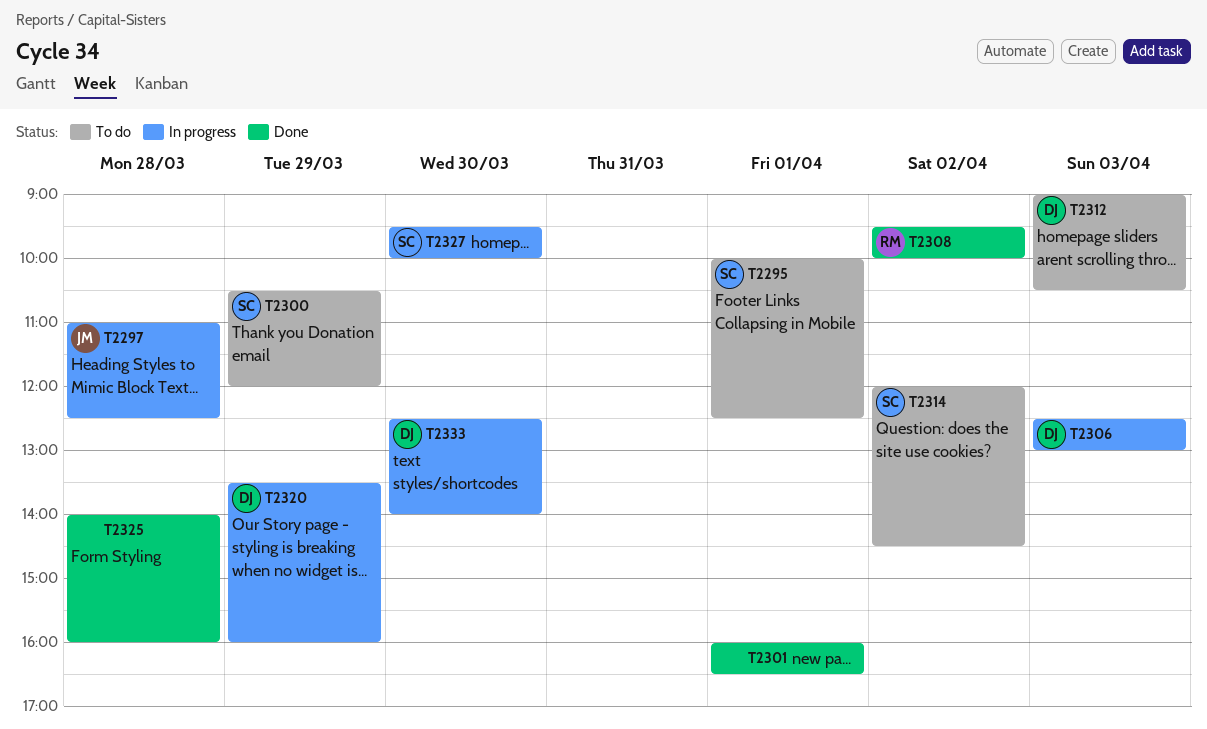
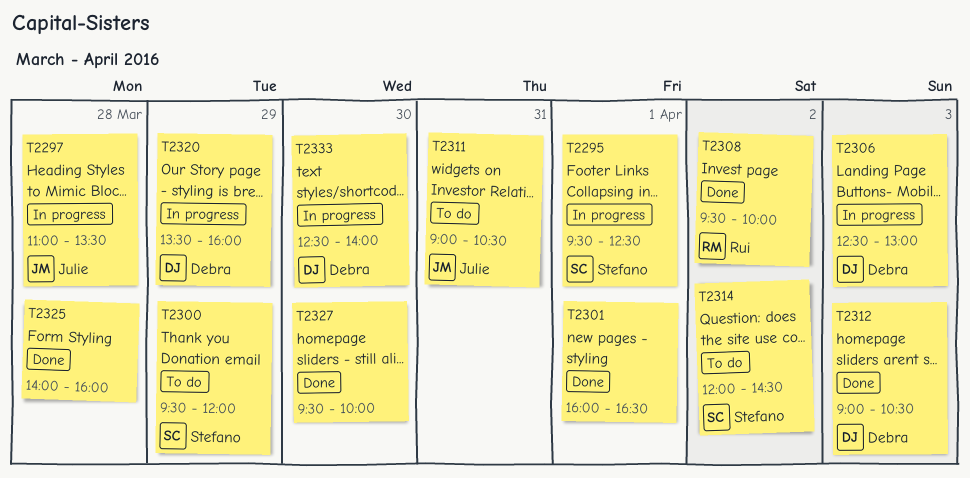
T2295, status: To do -> In progress
T2295, begins: 10:00 -> 09:30
T2297, ends: 12:30 -> 13:30
T2300, begins: 10:30 -> 09:30
T2311: none -> present
T2312, status: To do -> Done
T2327, status: In progress -> Done
T2327, owner: Stefano -> none

